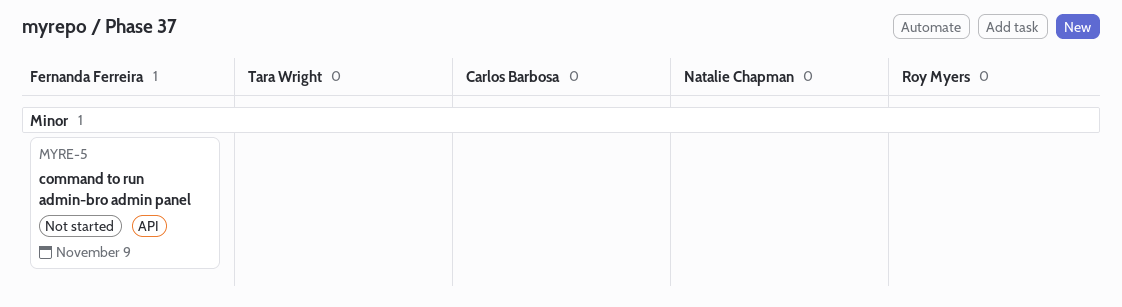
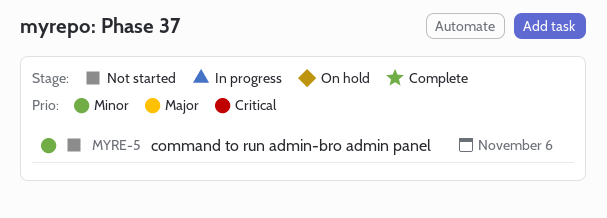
MYRE-5, due: Nov 9 -> Nov 6

